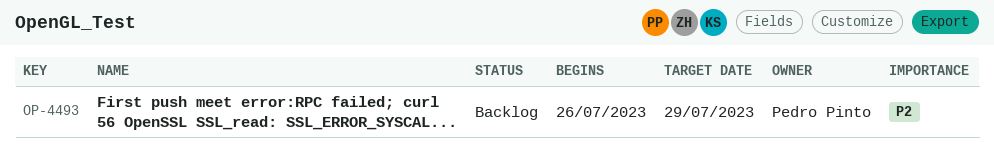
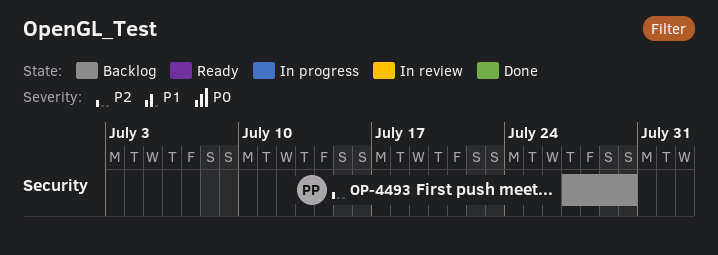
OP-4493, start: Jul 26 -> Jul 27
OP-4493, due: Jul 29 -> Jul 30

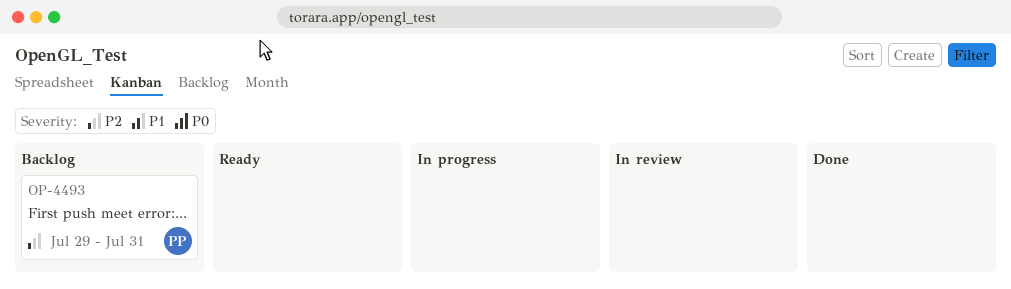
OP-4493, start: Jul 27 -> Jul 29
OP-4493, due: Jul 30 -> Jul 31

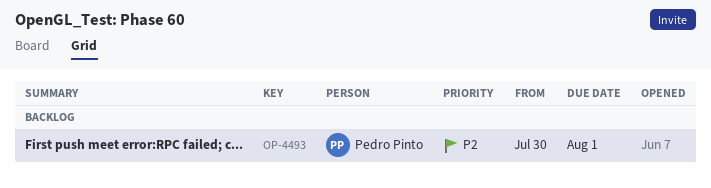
OP-4493, start: Jul 29 -> Jul 30
OP-4493, due: Jul 31 -> Aug 1

